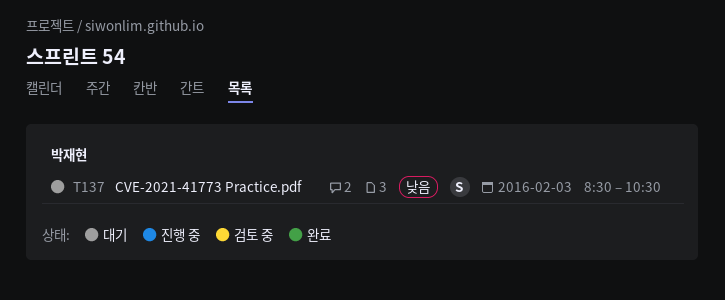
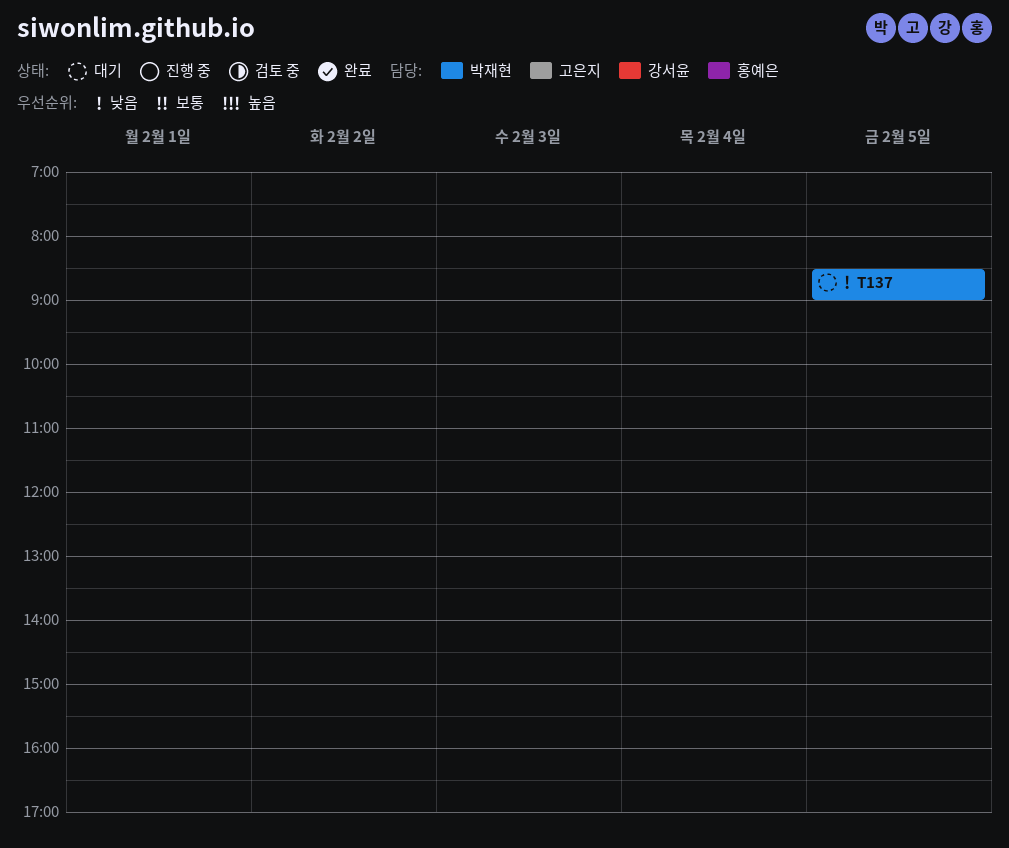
T137, day: Feb 3 -> Feb 5
T137, ends: 10:30 -> 09:00

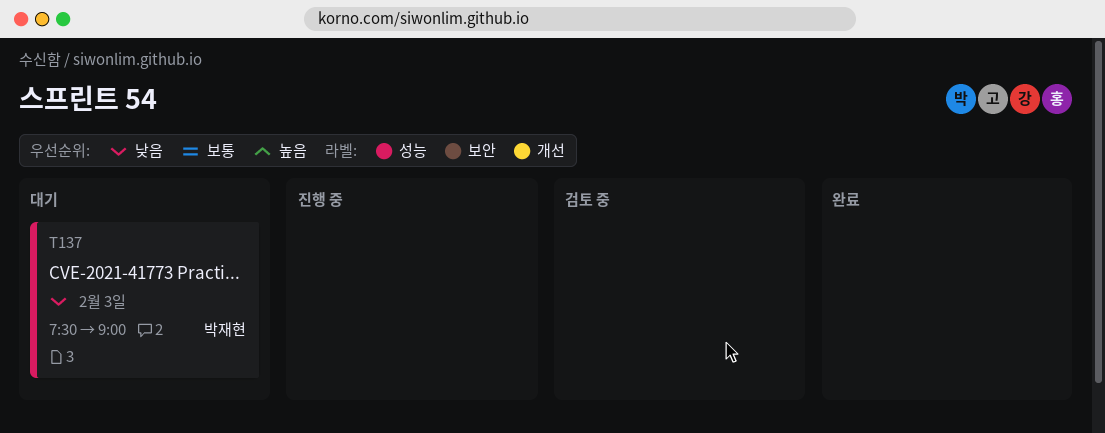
T137, day: Feb 5 -> Feb 3
T137, begins: 08:30 -> 07:30

